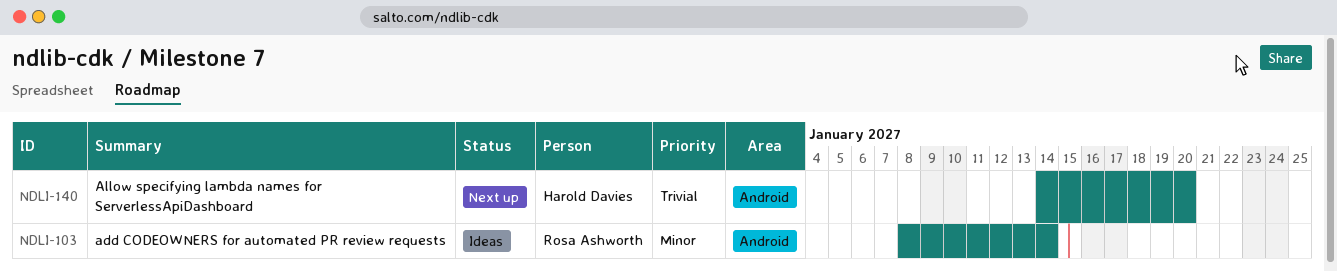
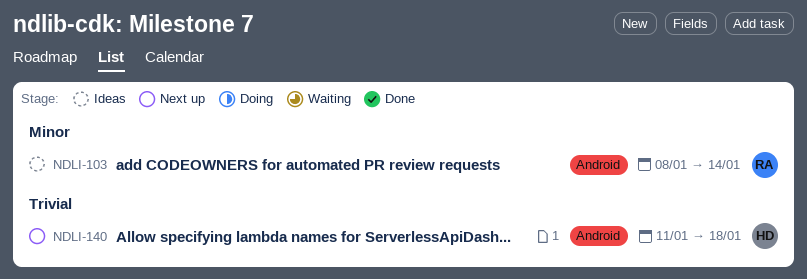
NDLI-140, start: Jan 14 -> Jan 11
NDLI-140, due: Jan 20 -> Jan 18

